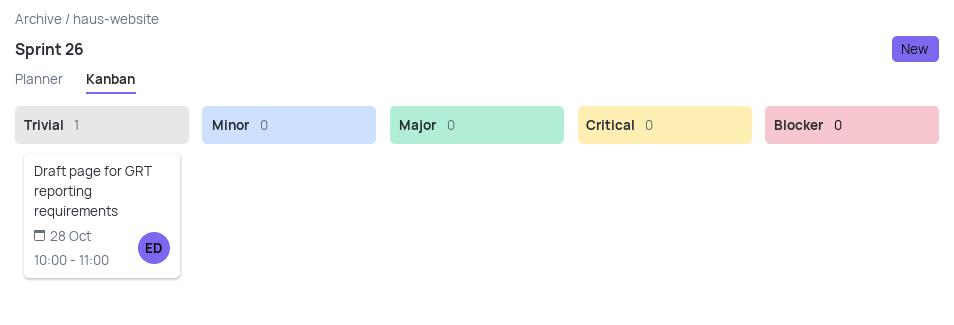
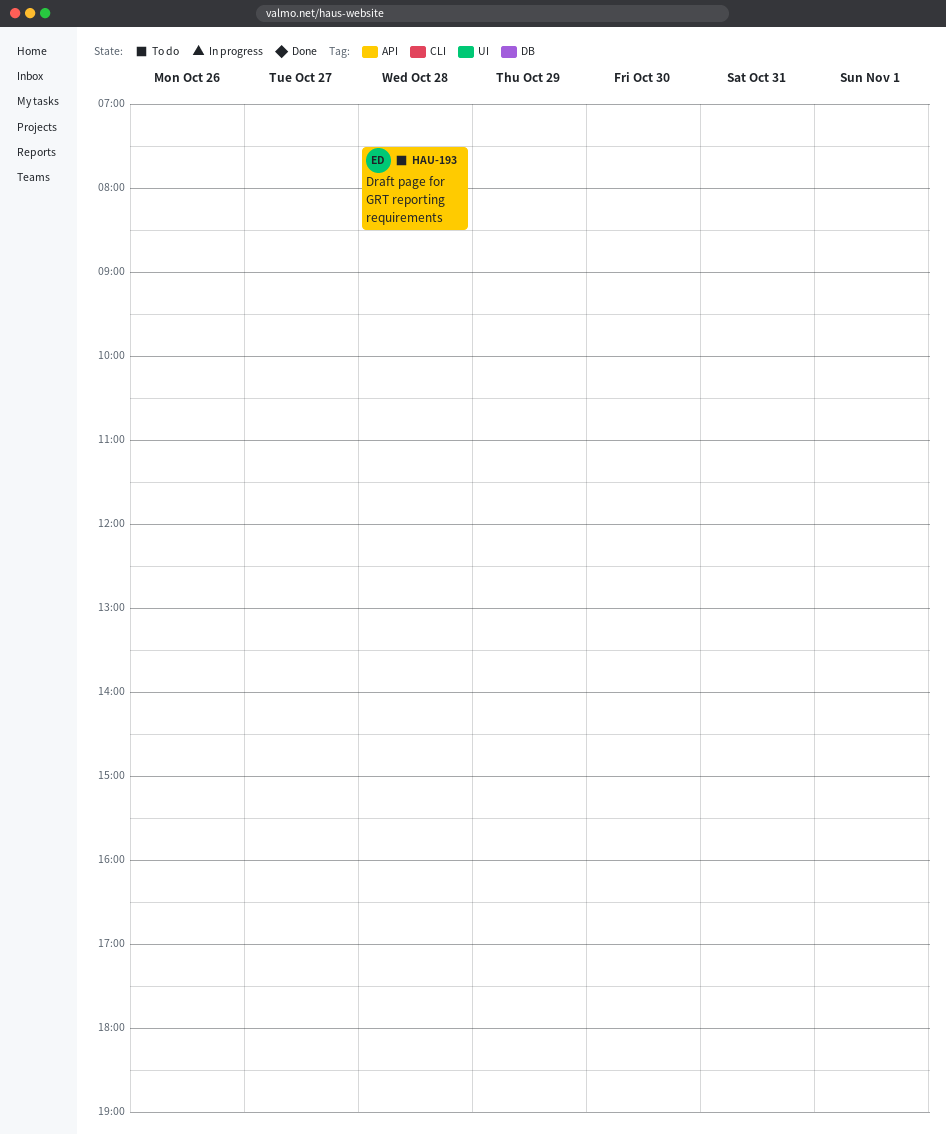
Draft page for GRT reporting requirements, begins: 10:00 -> 07:30
Draft page for GRT reporting requirements, ends: 11:00 -> 08:30

